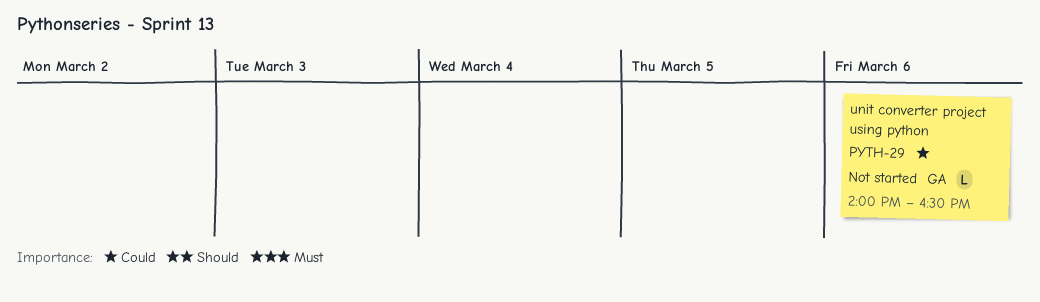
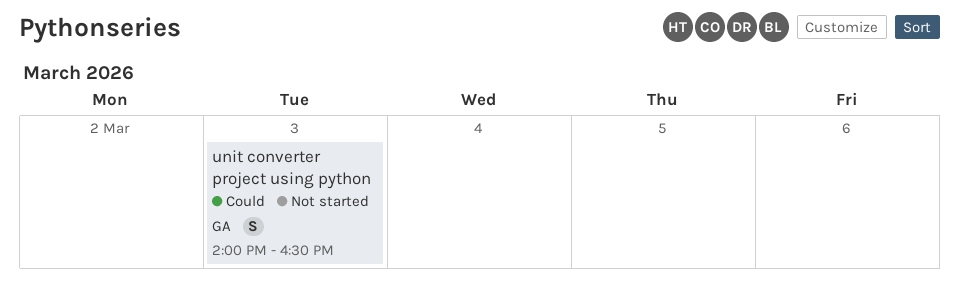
unit converter project using python, estimate: L -> S
unit converter project using python, day: Mar 6 -> Mar 3

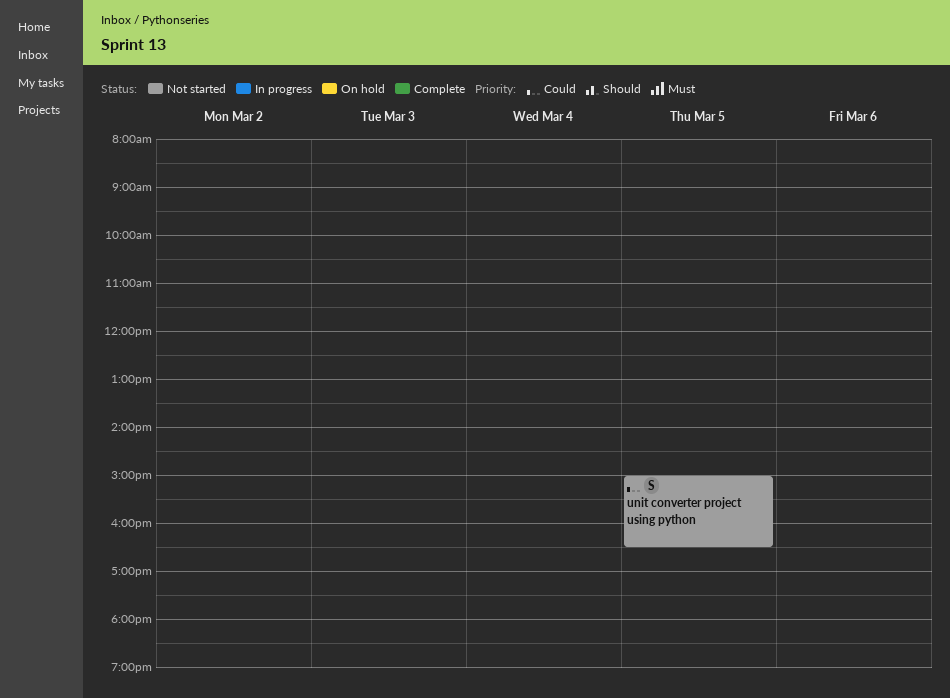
unit converter project using python, day: Mar 3 -> Mar 5
unit converter project using python, begins: 14:00 -> 15:00

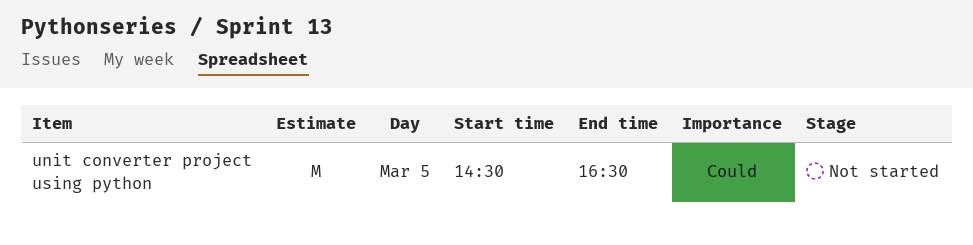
unit converter project using python, estimate: S -> M
unit converter project using python, begins: 15:00 -> 14:30

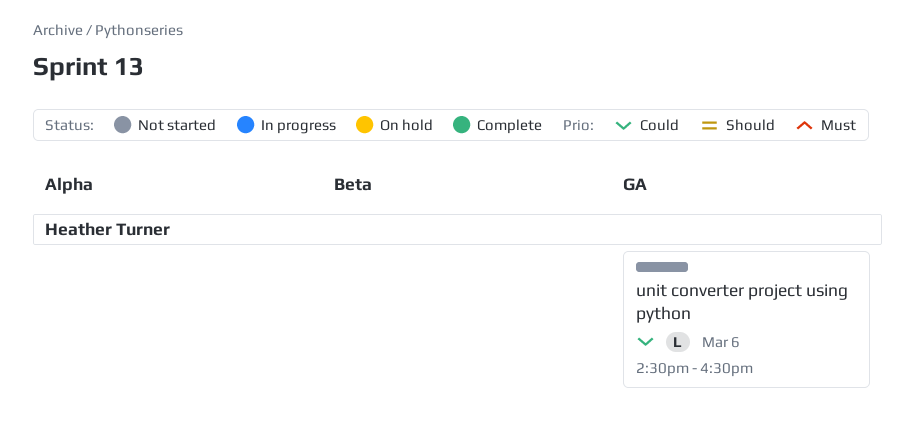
unit converter project using python, estimate: M -> L
unit converter project using python, day: Mar 5 -> Mar 6

